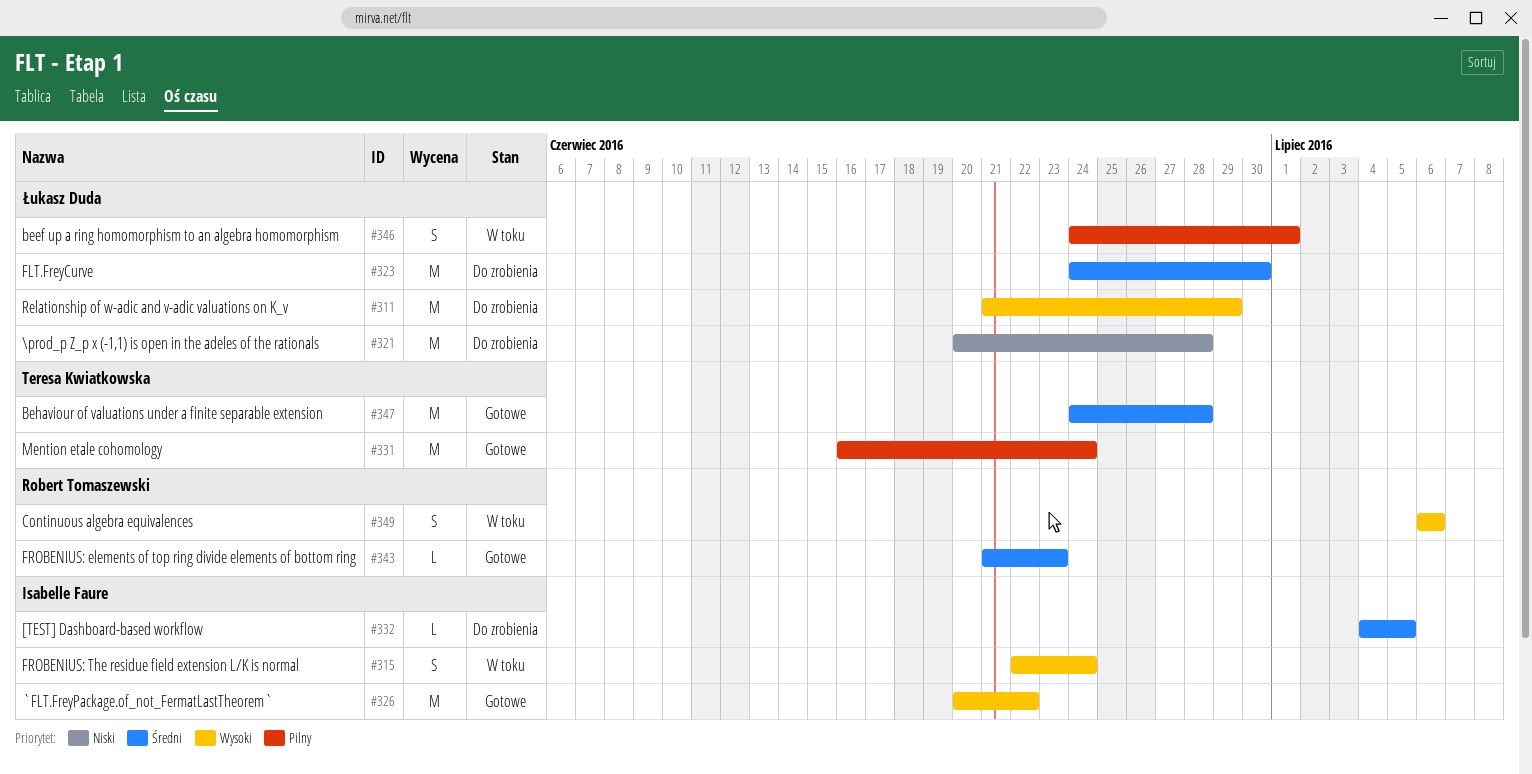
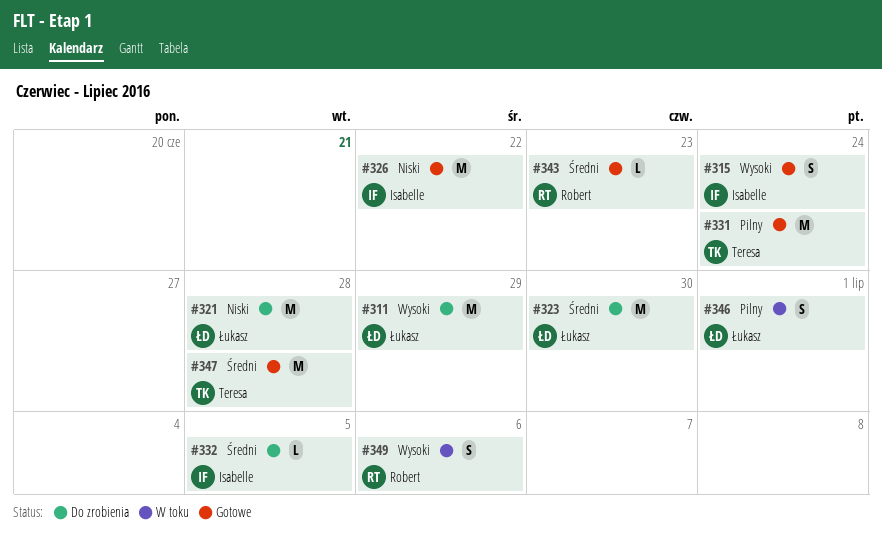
#315, status: W toku -> Gotowe
#326, priority: Wysoki -> Niski

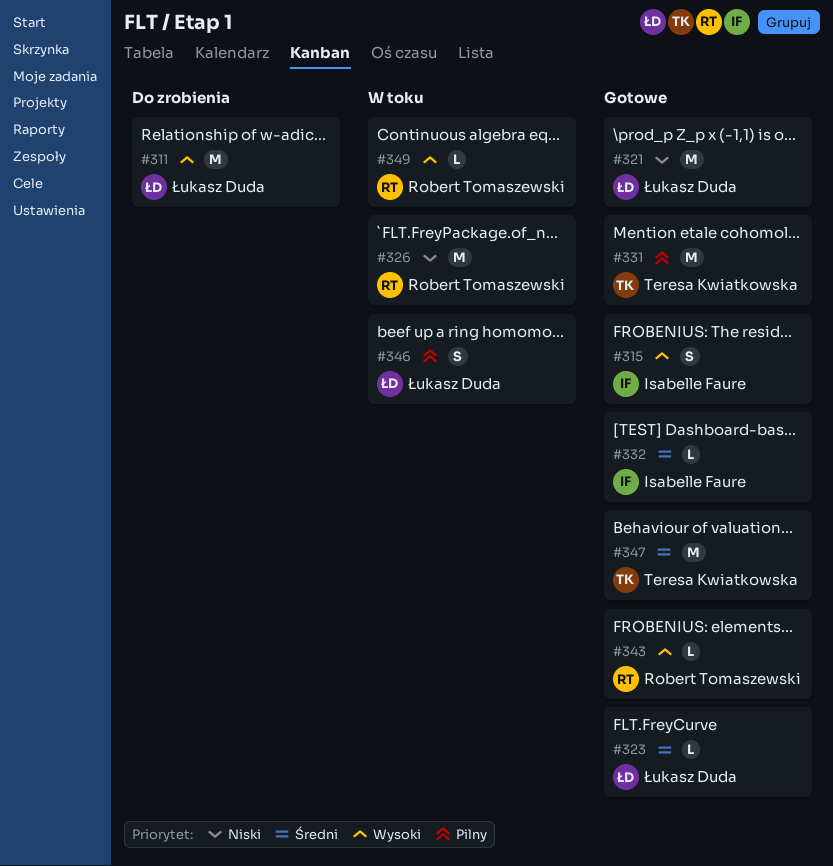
#321, status: Do zrobienia -> Gotowe
#323, status: Do zrobienia -> Gotowe
#323, estimate: M -> L
#326, status: Gotowe -> W toku
#326, owner: Isabelle Faure -> Robert Tomaszewski
#332, status: Do zrobienia -> Gotowe
#343, priority: Średni -> Wysoki
#349, estimate: S -> L

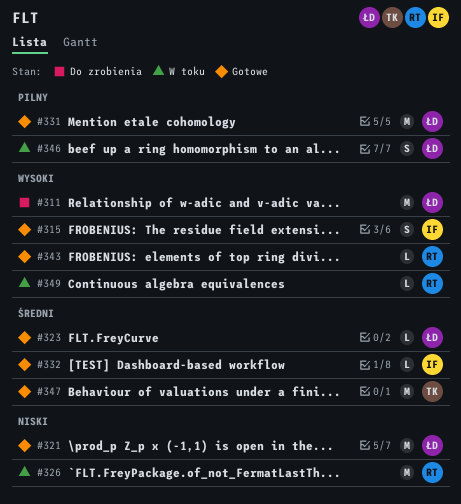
#331, owner: Teresa Kwiatkowska -> Łukasz Duda

